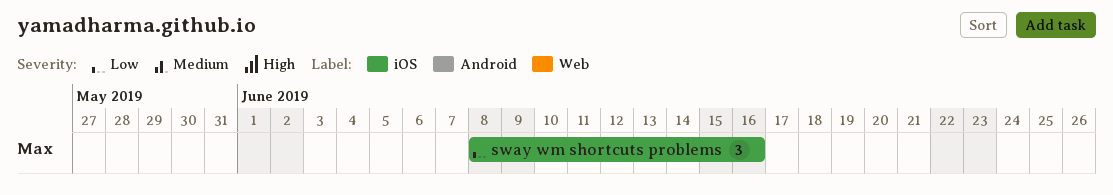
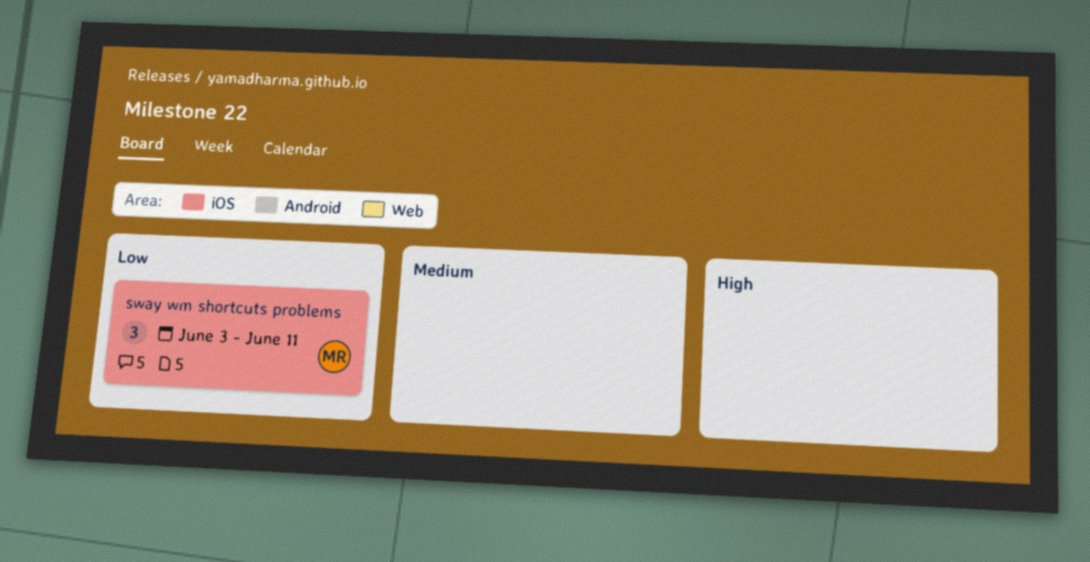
sway wm shortcuts problems, start: Jun 8 -> Jun 3
sway wm shortcuts problems, due: Jun 16 -> Jun 11

